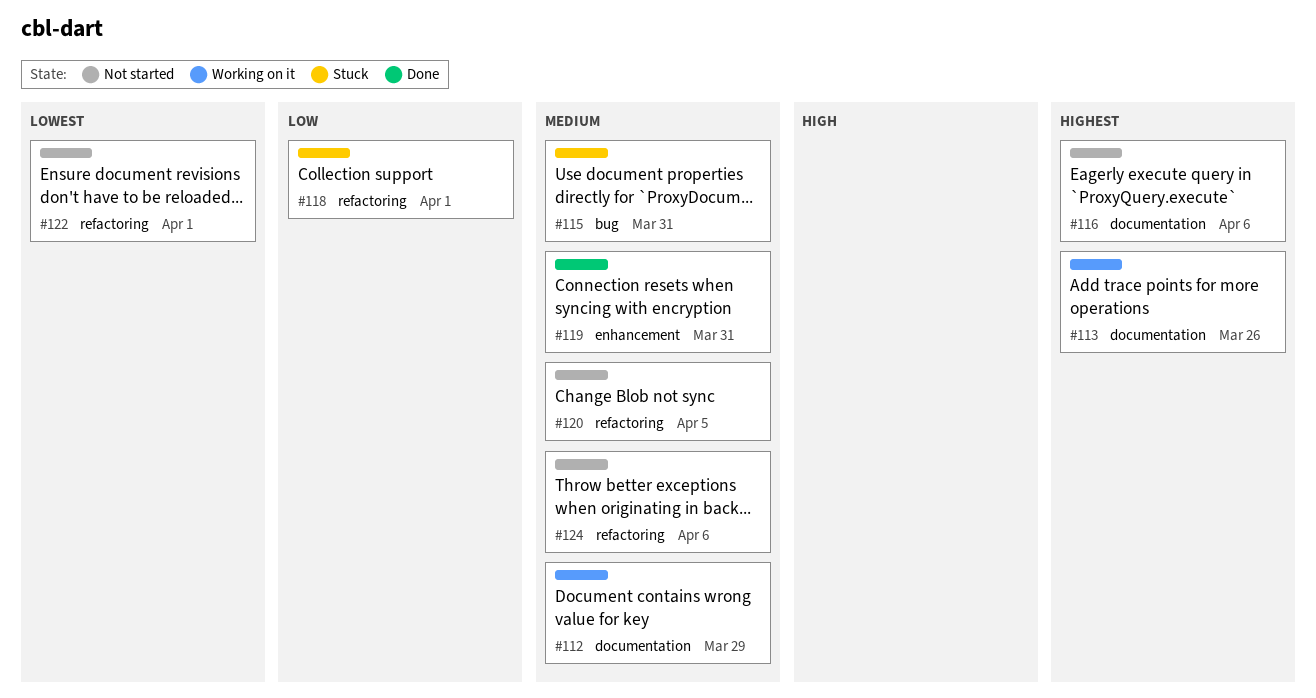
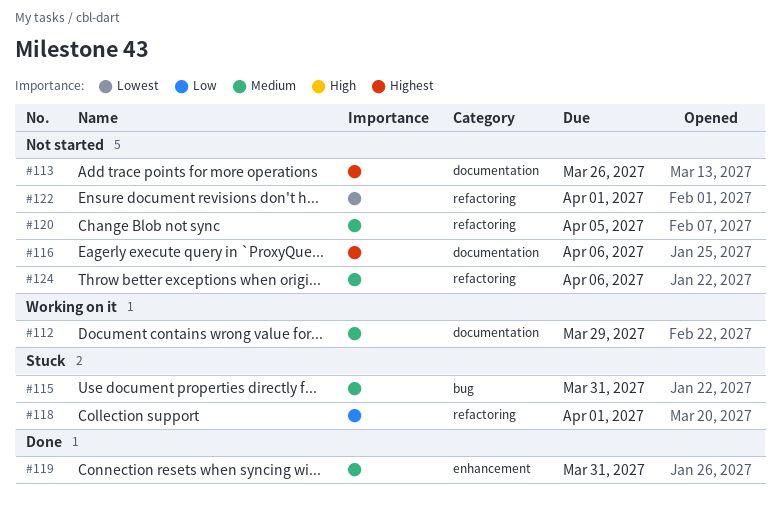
#113, status: Working on it -> Not started

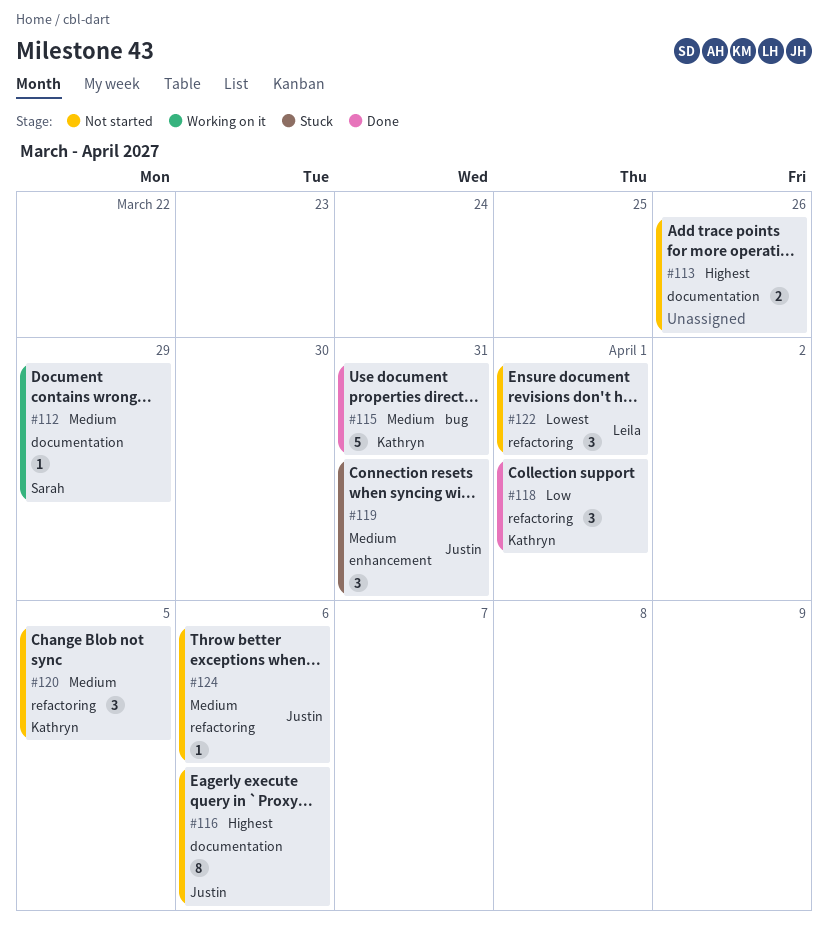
#115, status: Stuck -> Done
#118, status: Stuck -> Done
#119, status: Done -> Stuck

